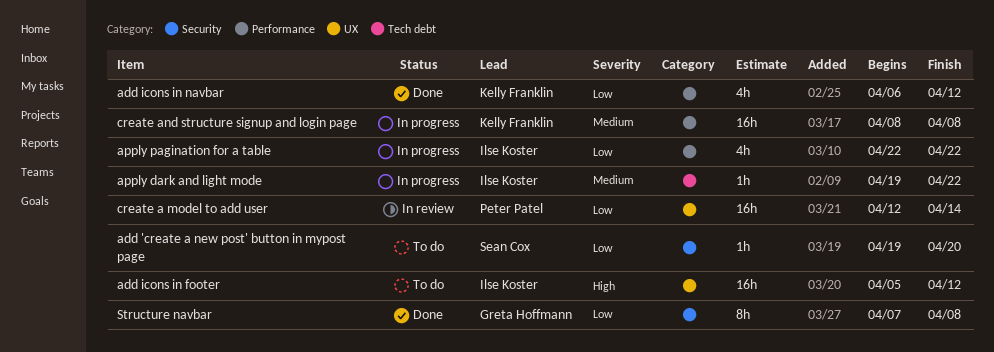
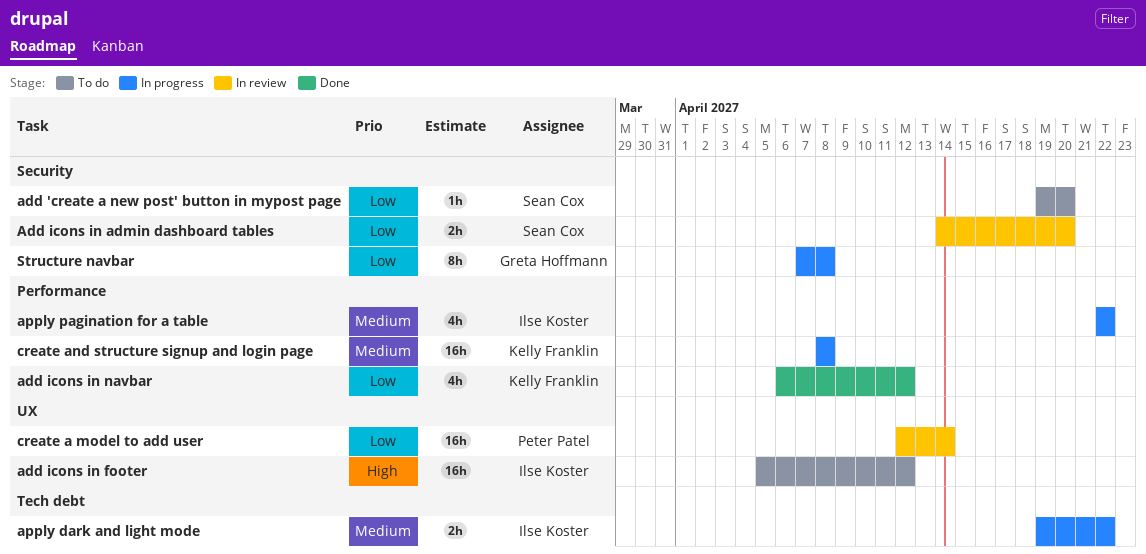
Add icons in admin dashboard tables: none -> present
apply dark and light mode, estimate: 1h -> 2h
apply pagination for a table, priority: Low -> Medium
Structure navbar, status: Done -> In progress

